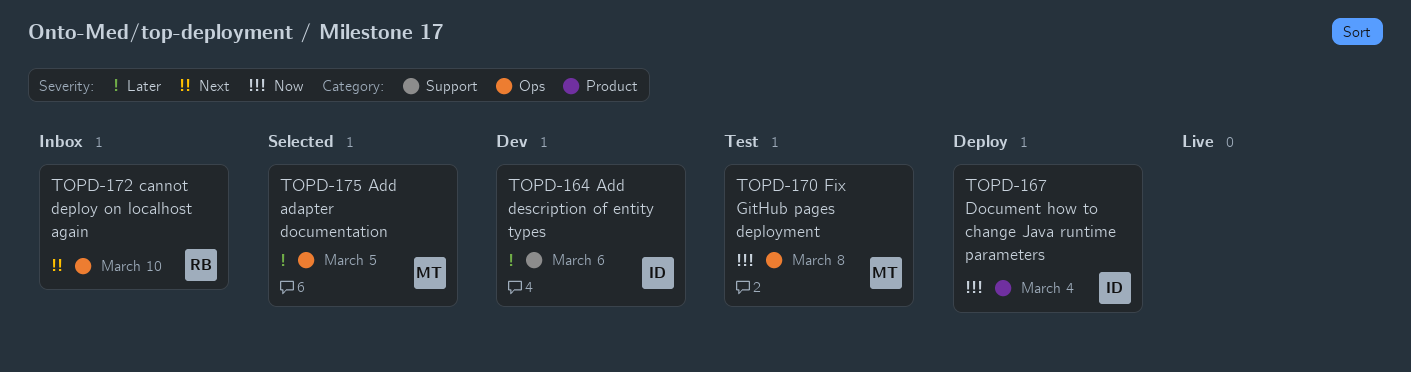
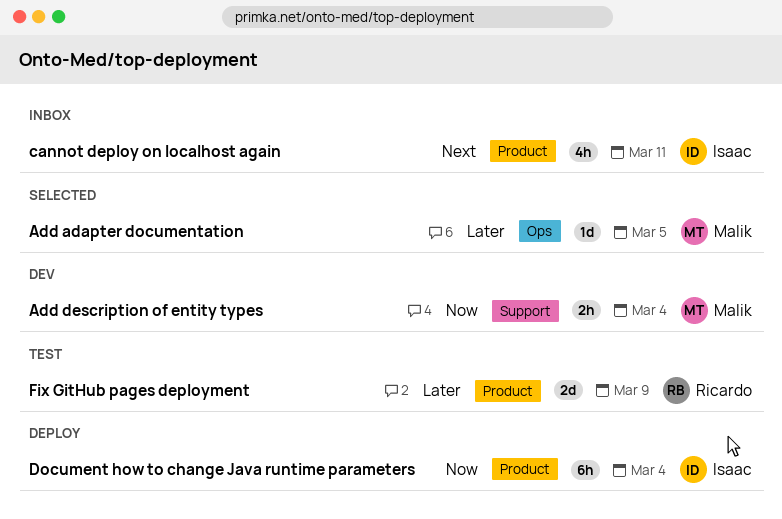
Add description of entity types, owner: Isaac -> Malik
Add description of entity types, priority: Later -> Now
Add description of entity types, due: Mar 6 -> Mar 4
cannot deploy on localhost again, owner: Ricardo -> Isaac
cannot deploy on localhost again, label: Ops -> Product
cannot deploy on localhost again, due: Mar 10 -> Mar 11
Fix GitHub pages deployment, owner: Malik -> Ricardo
Fix GitHub pages deployment, priority: Now -> Later
Fix GitHub pages deployment, label: Ops -> Product
Fix GitHub pages deployment, due: Mar 8 -> Mar 9

